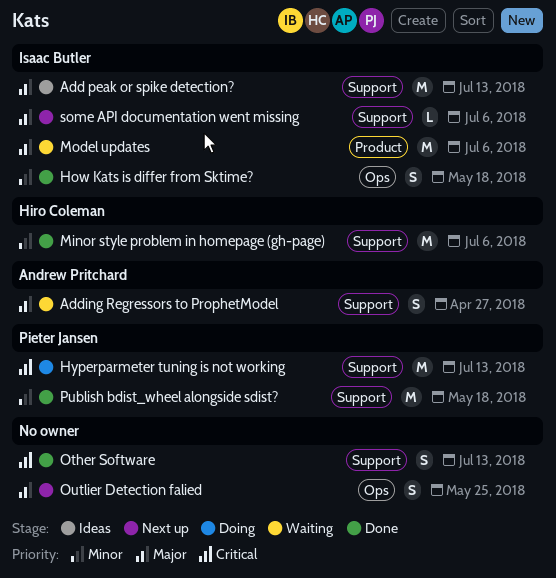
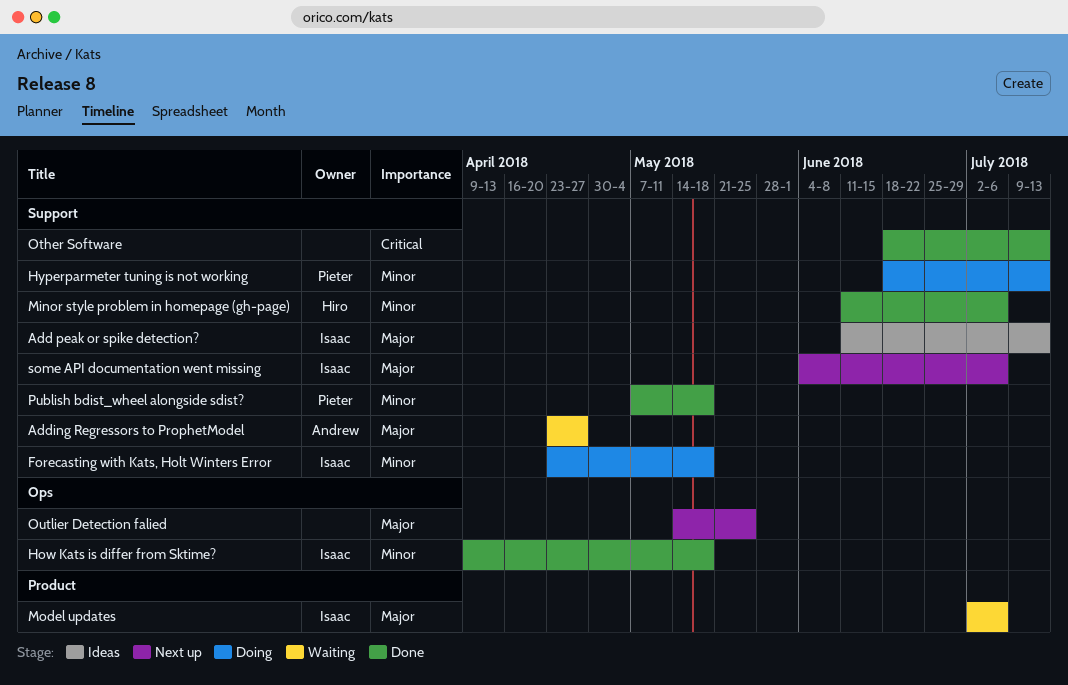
Forecasting with Kats, Holt Winters Error: none -> present
Hyperparmeter tuning is not working, priority: Critical -> Minor

